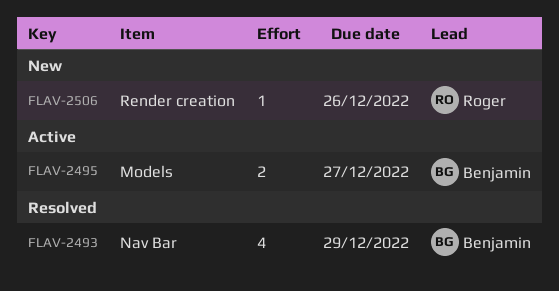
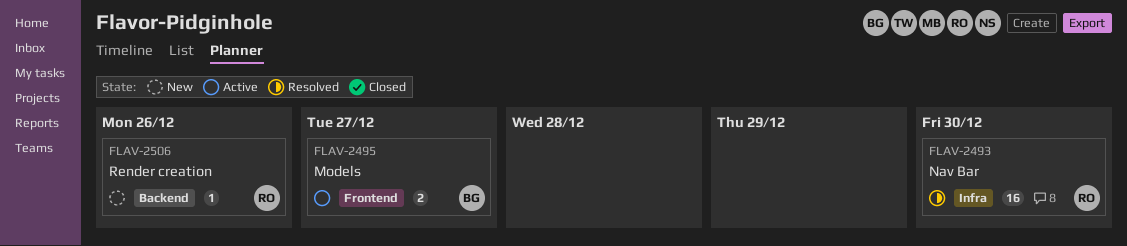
FLAV-2493, owner: Benjamin -> Roger
FLAV-2493, estimate: 4 -> 16
FLAV-2493, due: Dec 29 -> Dec 30

